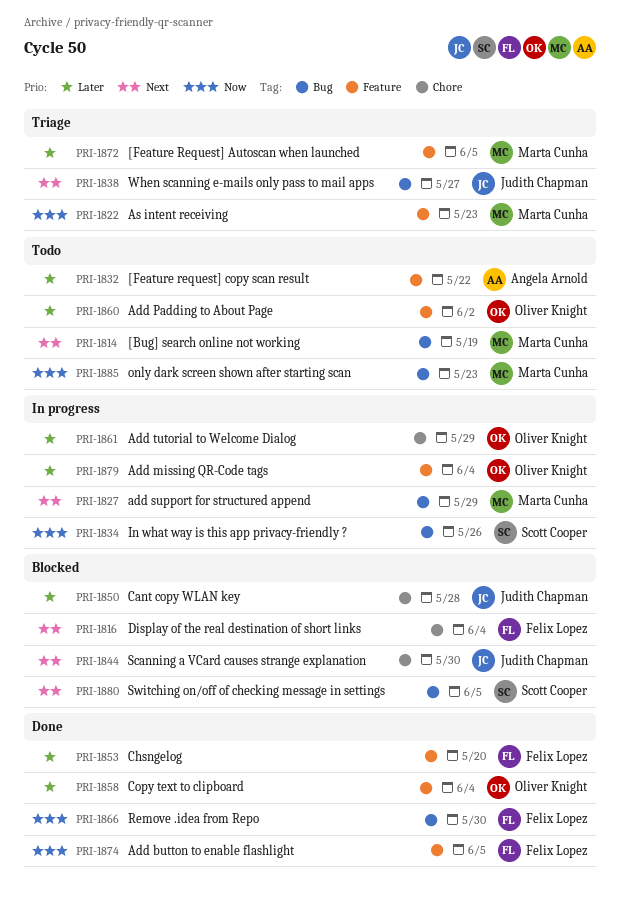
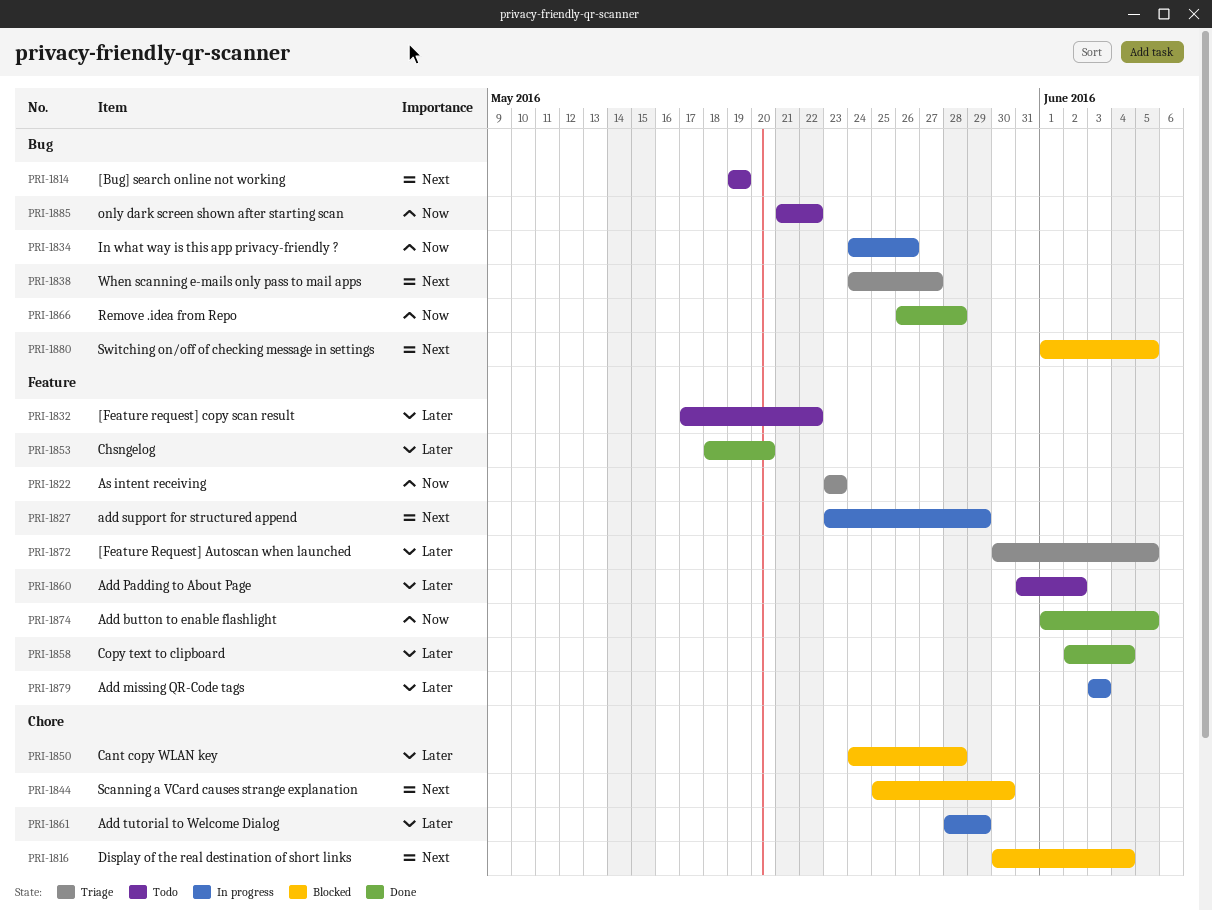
PRI-1827, label: Bug -> Feature
PRI-1866, due: May 30 -> May 28
PRI-1879, due: Jun 4 -> Jun 3
PRI-1885, due: May 23 -> May 22

